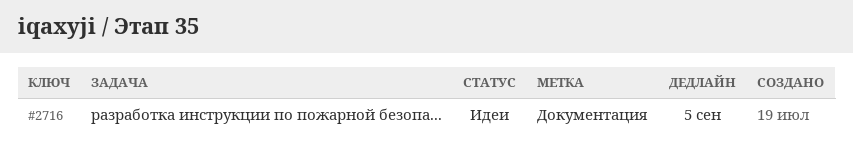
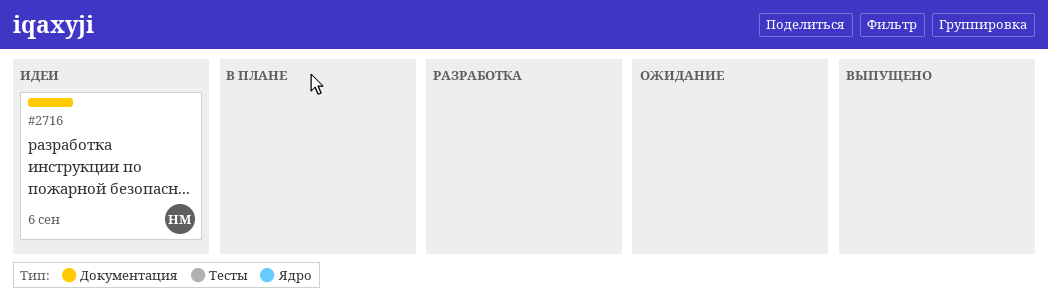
#2716, due: Sep 5 -> Sep 6

